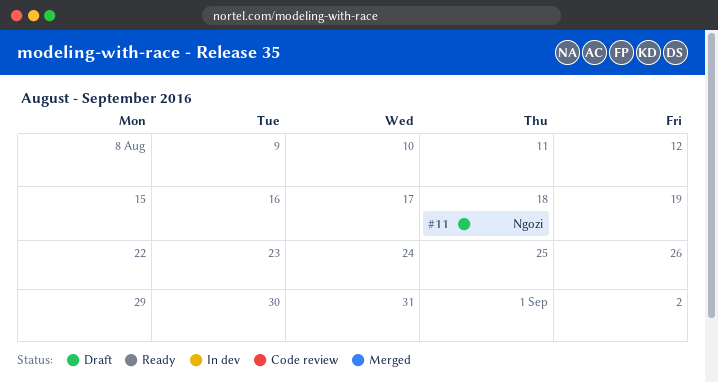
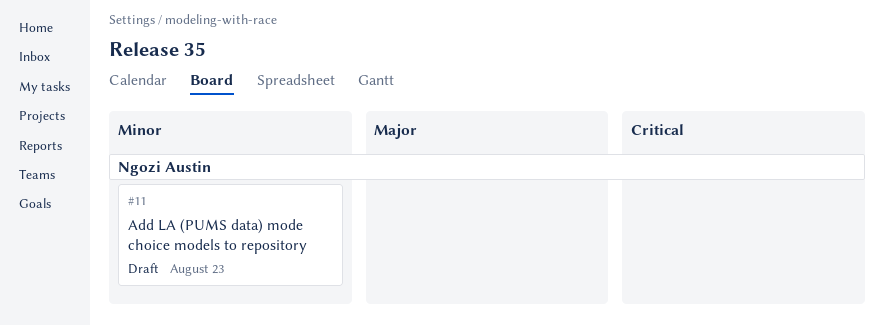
#11, due: Aug 18 -> Aug 23

